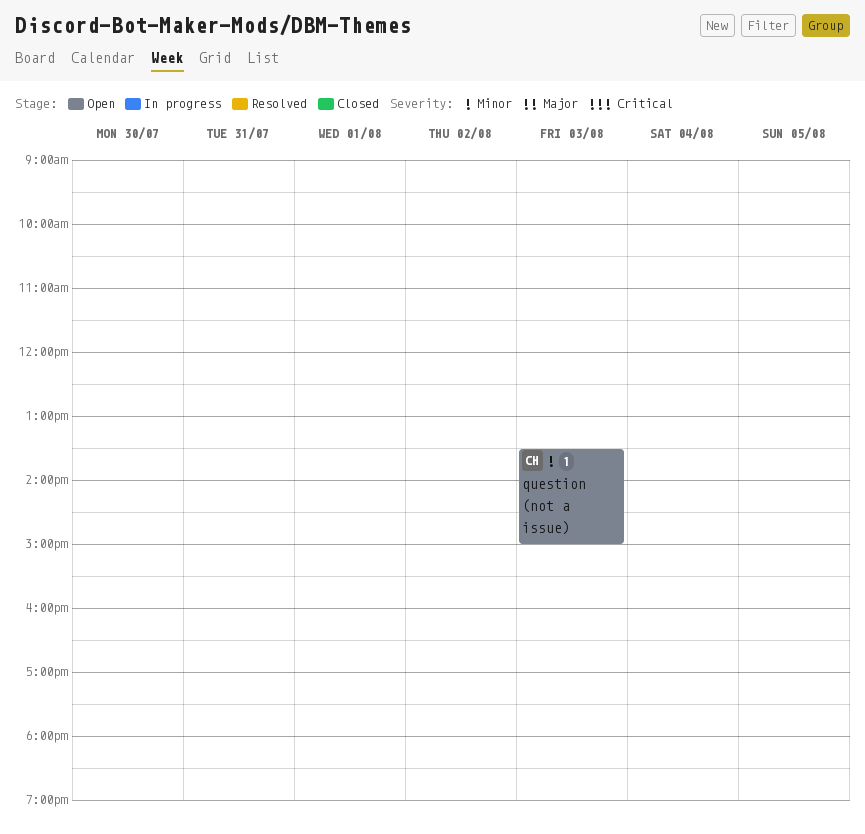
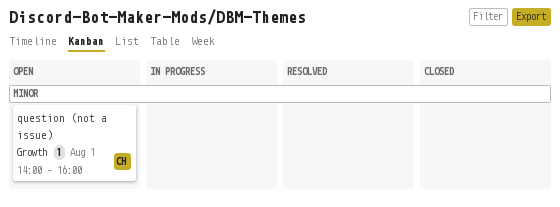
question (not a issue), day: Aug 3 -> Aug 1
question (not a issue), begins: 13:30 -> 14:00
question (not a issue), ends: 15:00 -> 16:00

